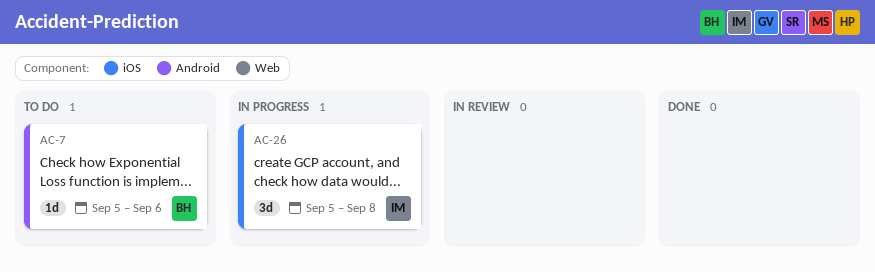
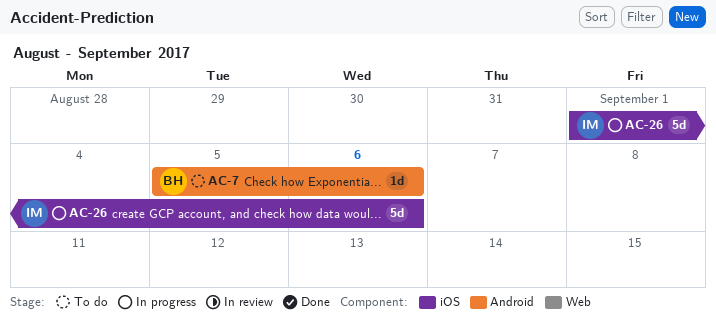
AC-26, estimate: 3d -> 5d
AC-26, start: Sep 5 -> Sep 1
AC-26, due: Sep 8 -> Sep 6

